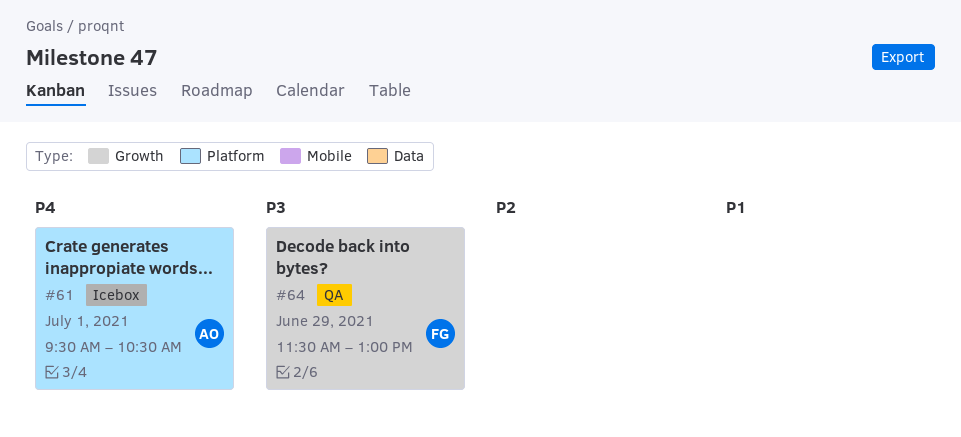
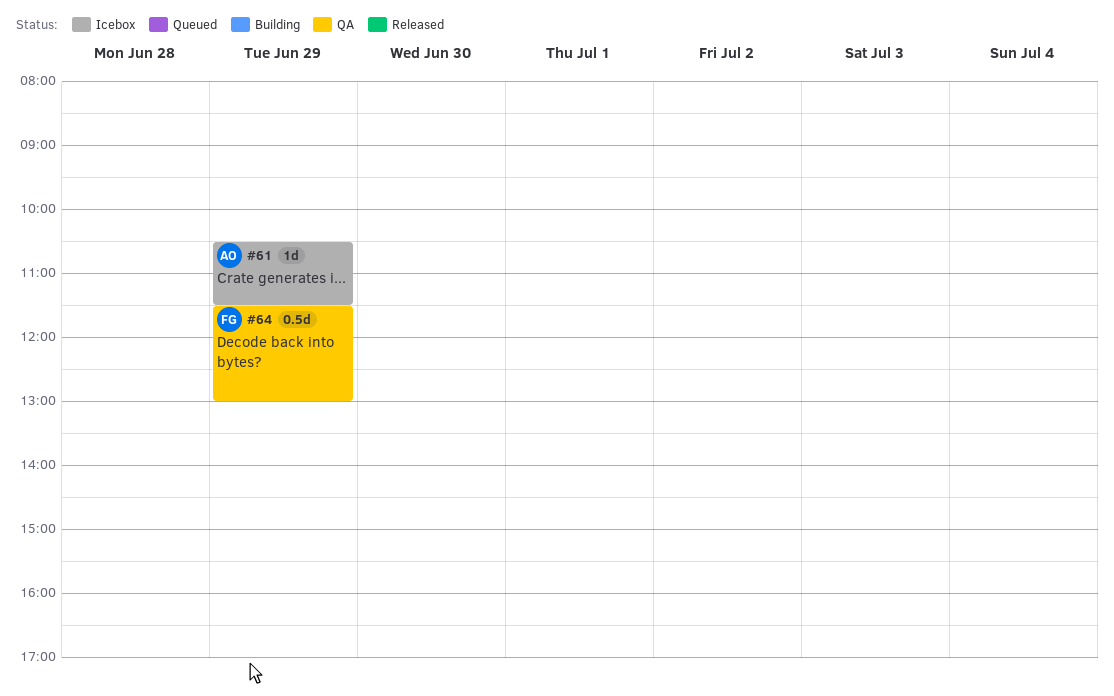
#61, day: Jul 1 -> Jun 29
#61, begins: 09:30 -> 10:30
#61, ends: 10:30 -> 11:30

